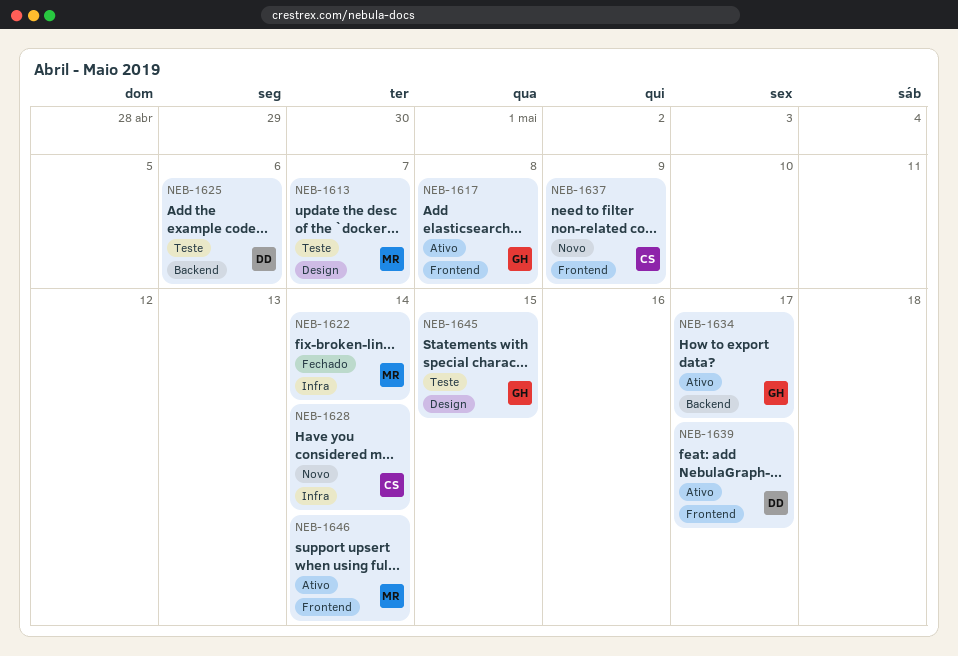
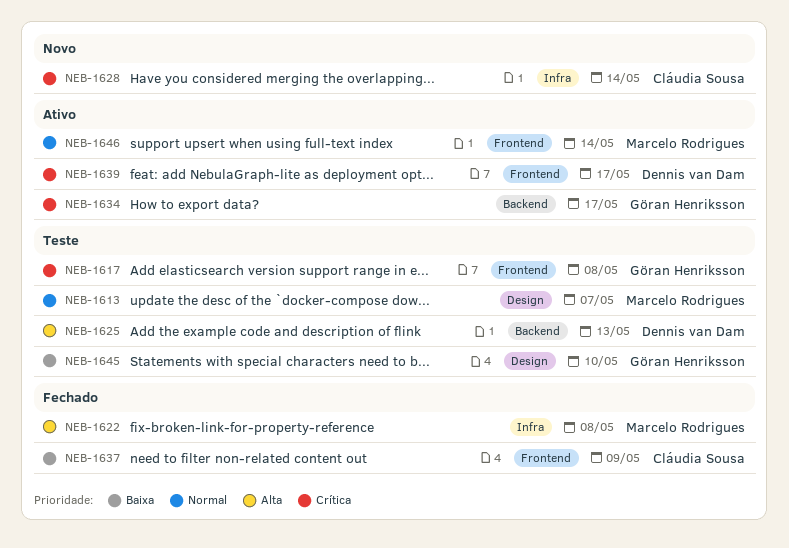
NEB-1617, status: Ativo -> Teste
NEB-1622, due: May 14 -> May 8
NEB-1625, due: May 6 -> May 13
NEB-1637, status: Novo -> Fechado
NEB-1645, due: May 15 -> May 10

